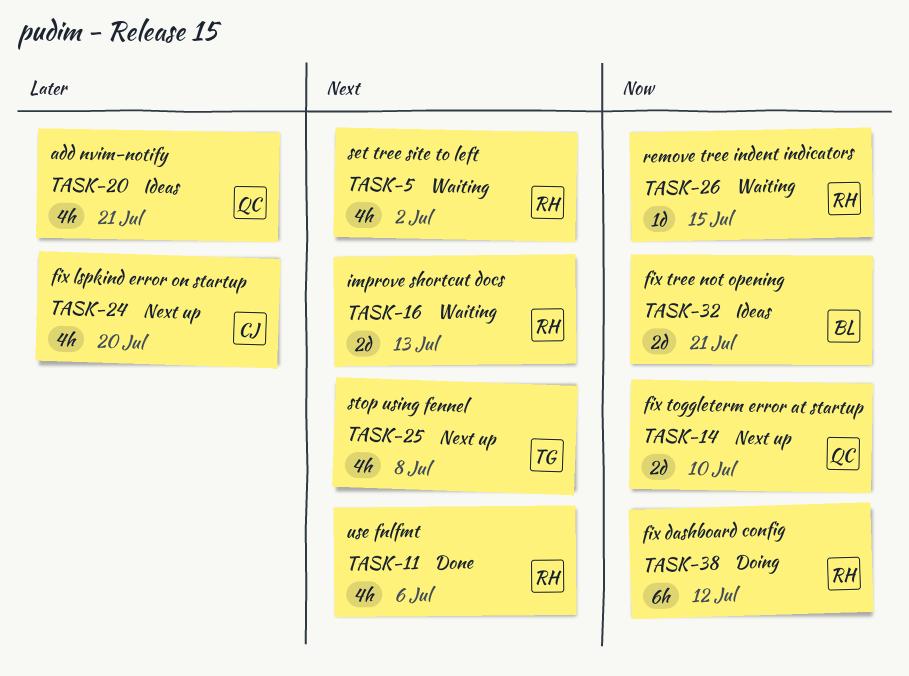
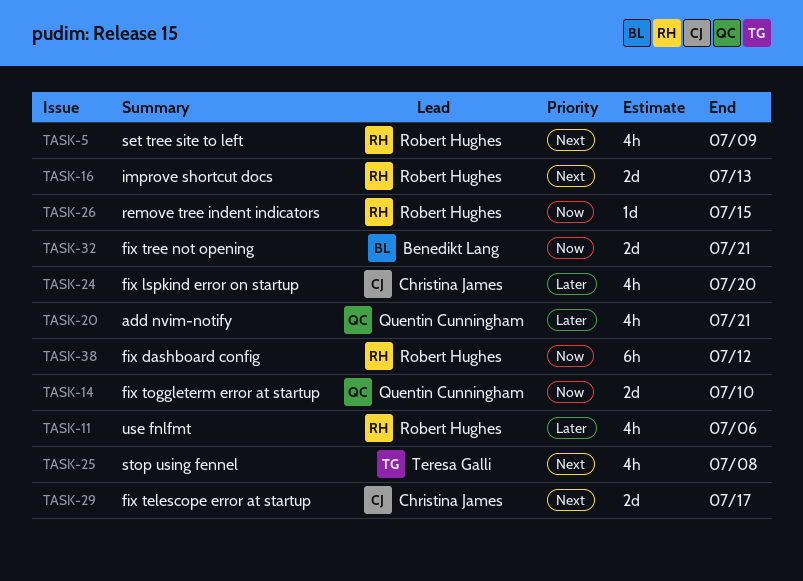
TASK-5, due: Jul 2 -> Jul 9
TASK-11, priority: Next -> Later
TASK-29: none -> present

